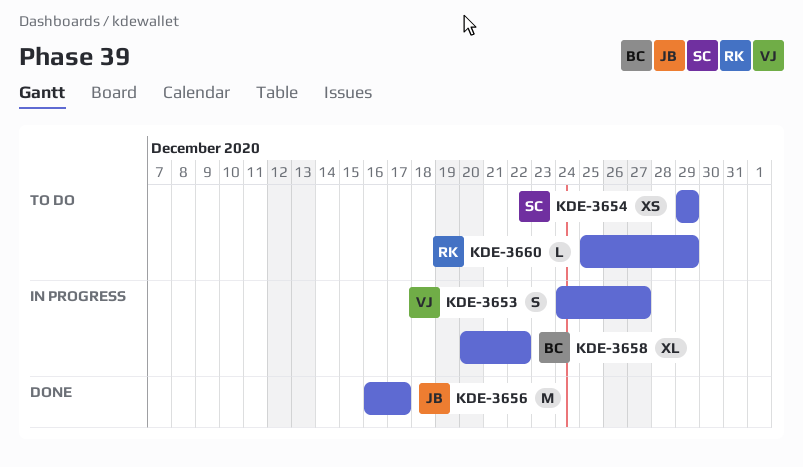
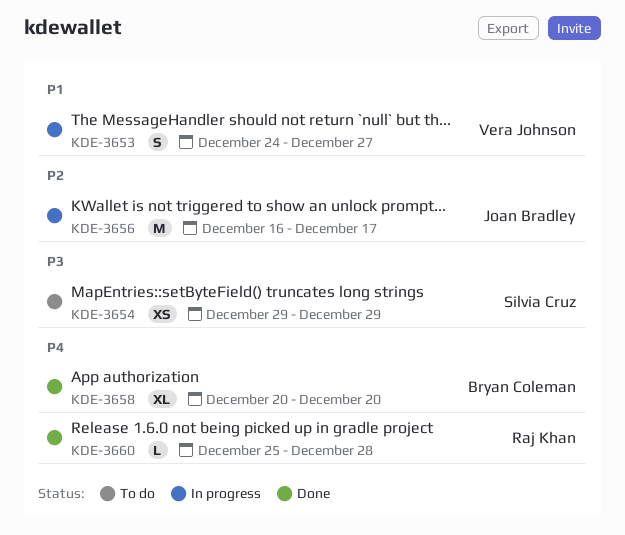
KDE-3656, status: Done -> In progress
KDE-3658, status: In progress -> Done
KDE-3658, due: Dec 22 -> Dec 20
KDE-3660, status: To do -> Done
KDE-3660, due: Dec 29 -> Dec 28

